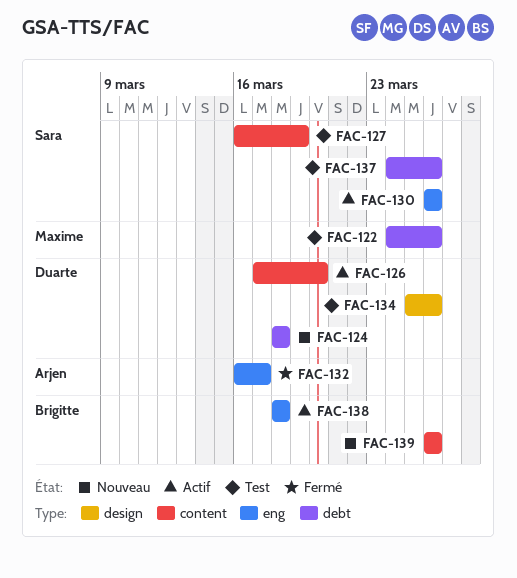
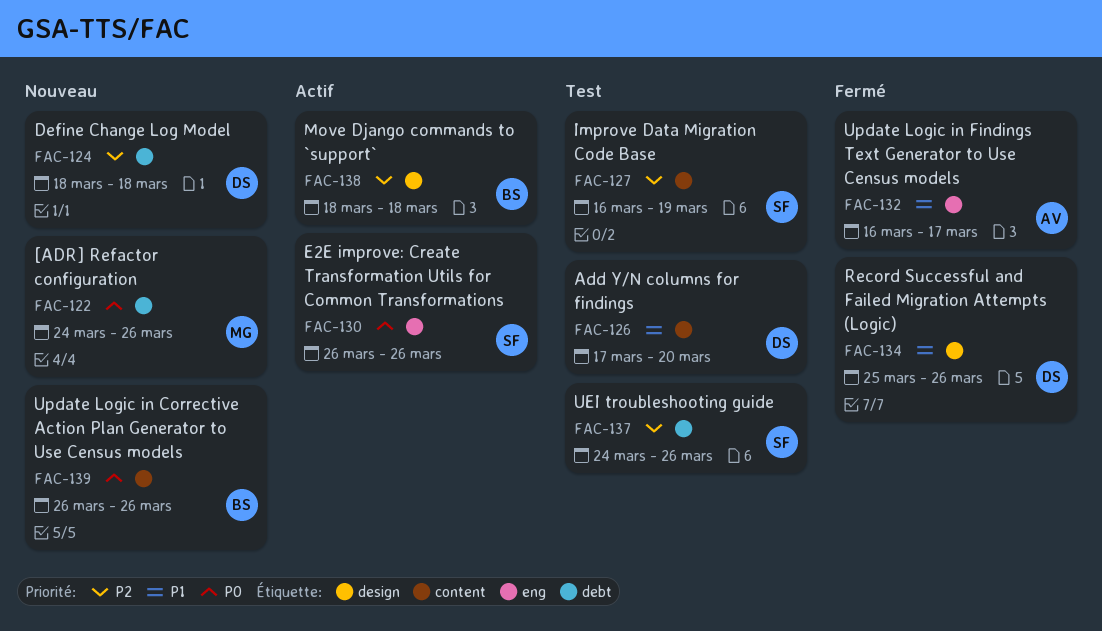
FAC-122, status: Test -> Nouveau
FAC-126, status: Actif -> Test
FAC-134, status: Test -> Fermé
FAC-138, label: eng -> design

